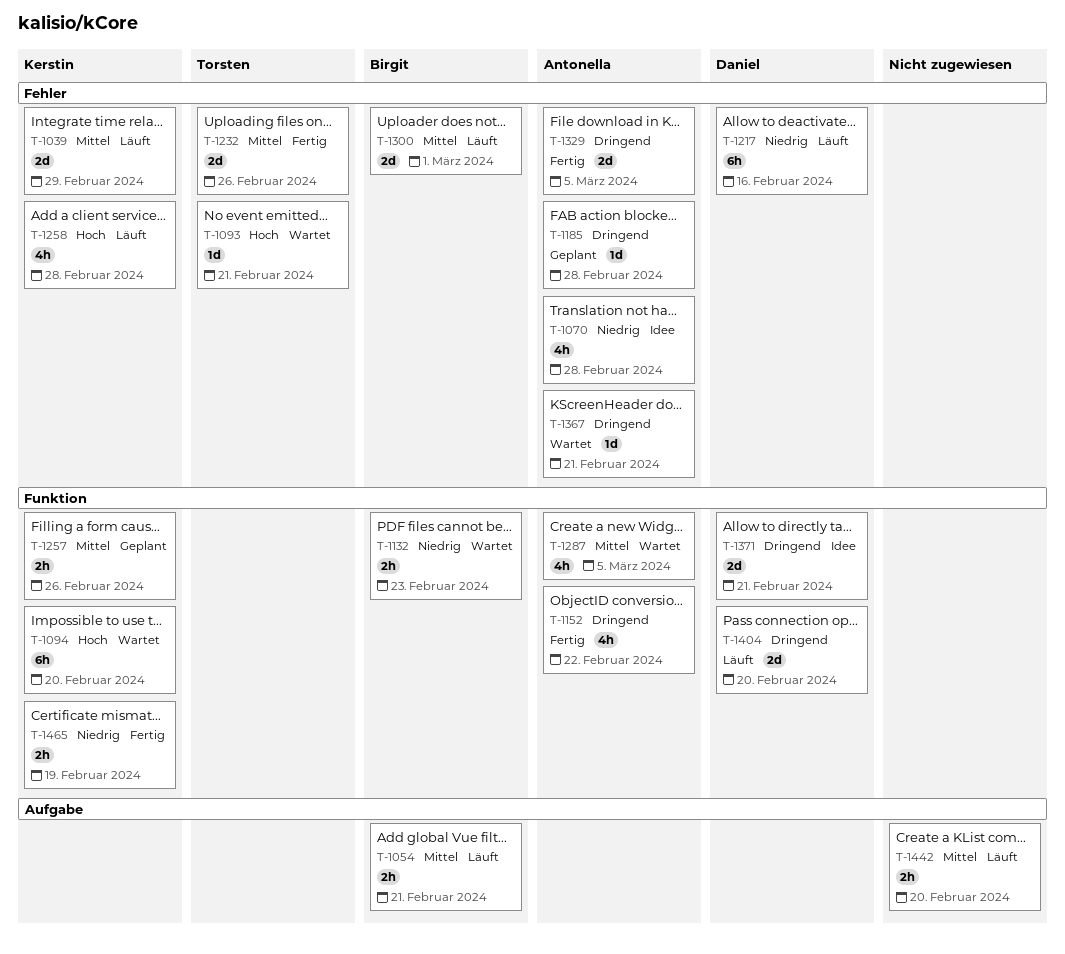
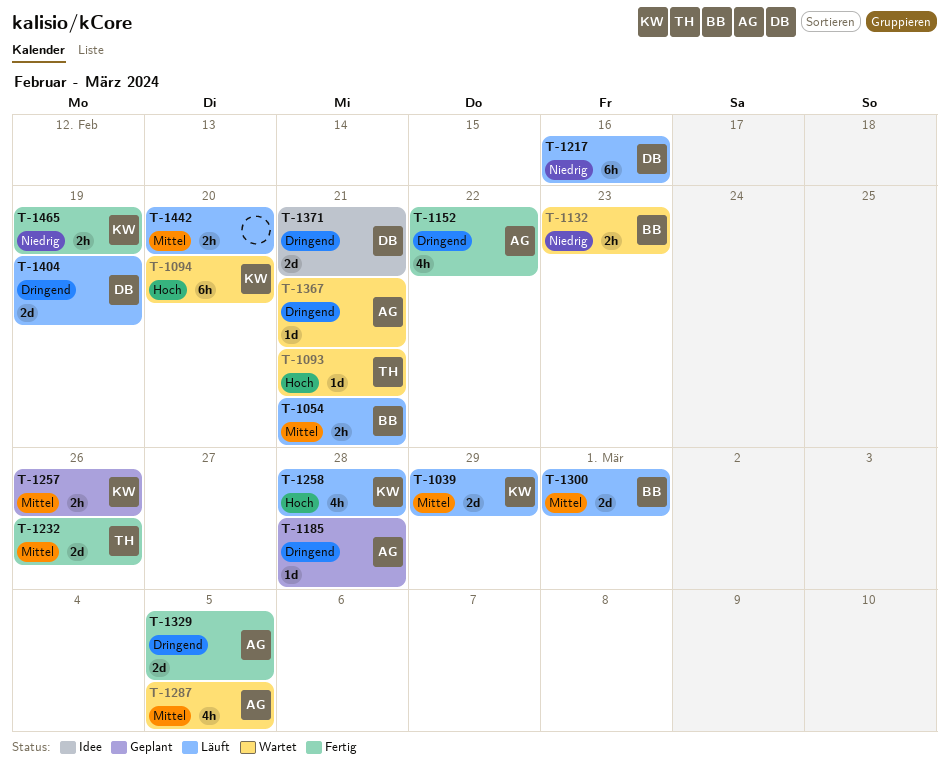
T-1070: present -> none
T-1404, due: Feb 20 -> Feb 19

